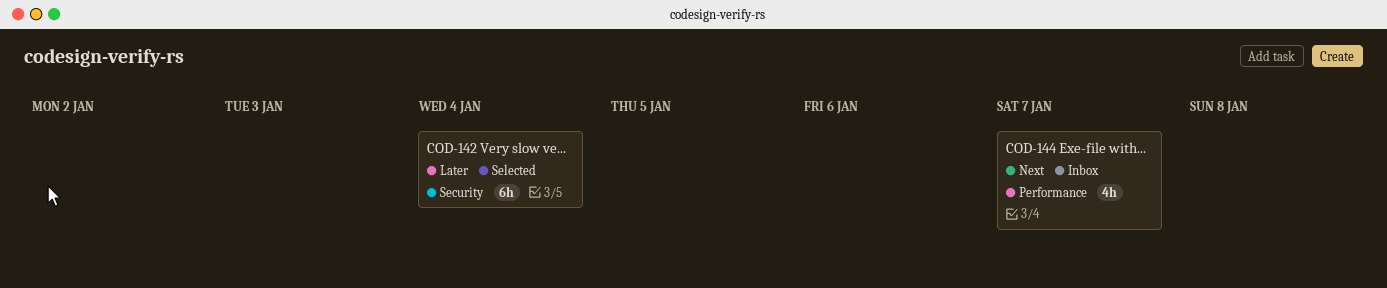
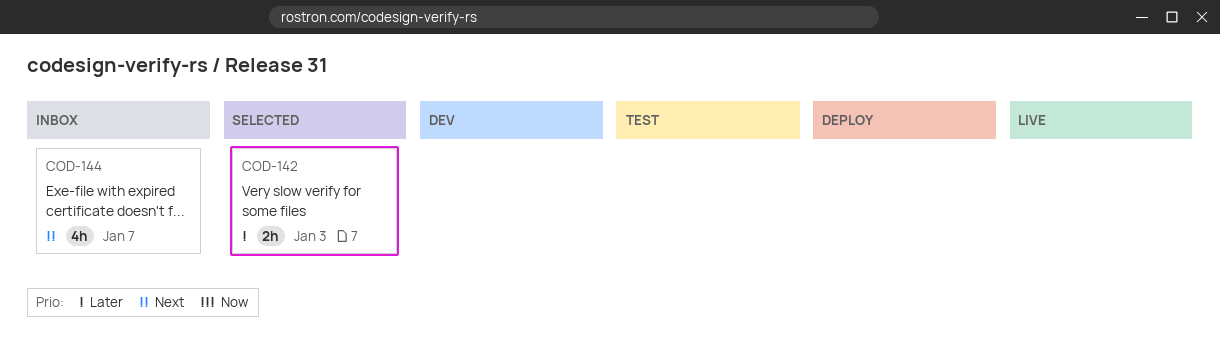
COD-142, estimate: 6h -> 2h
COD-142, due: Jan 4 -> Jan 3

